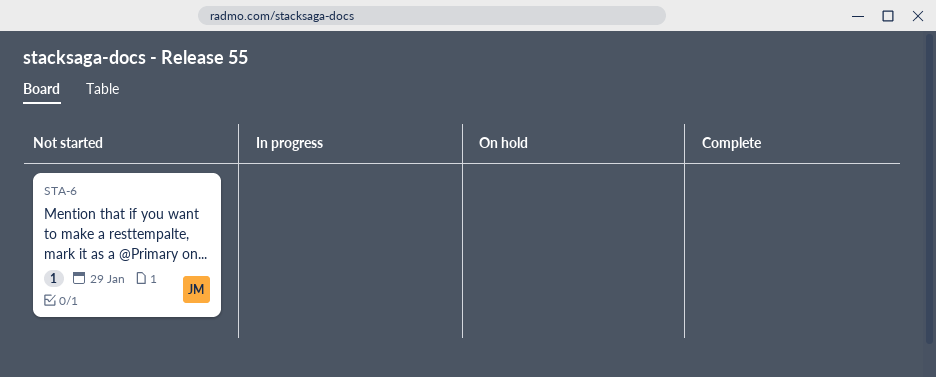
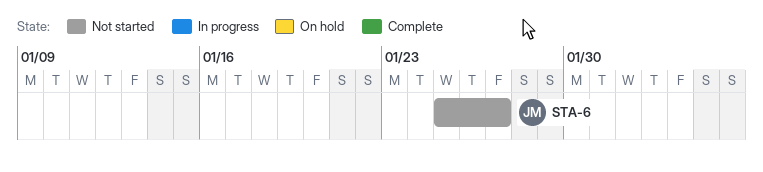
STA-6, due: Jan 29 -> Jan 27

